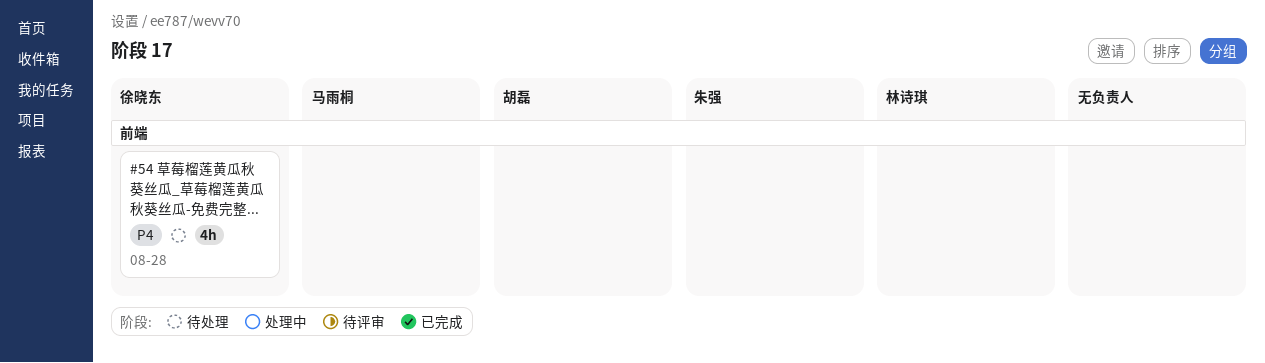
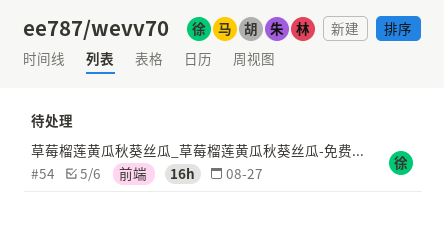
#54, estimate: 4h -> 16h
#54, due: Aug 28 -> Aug 27

